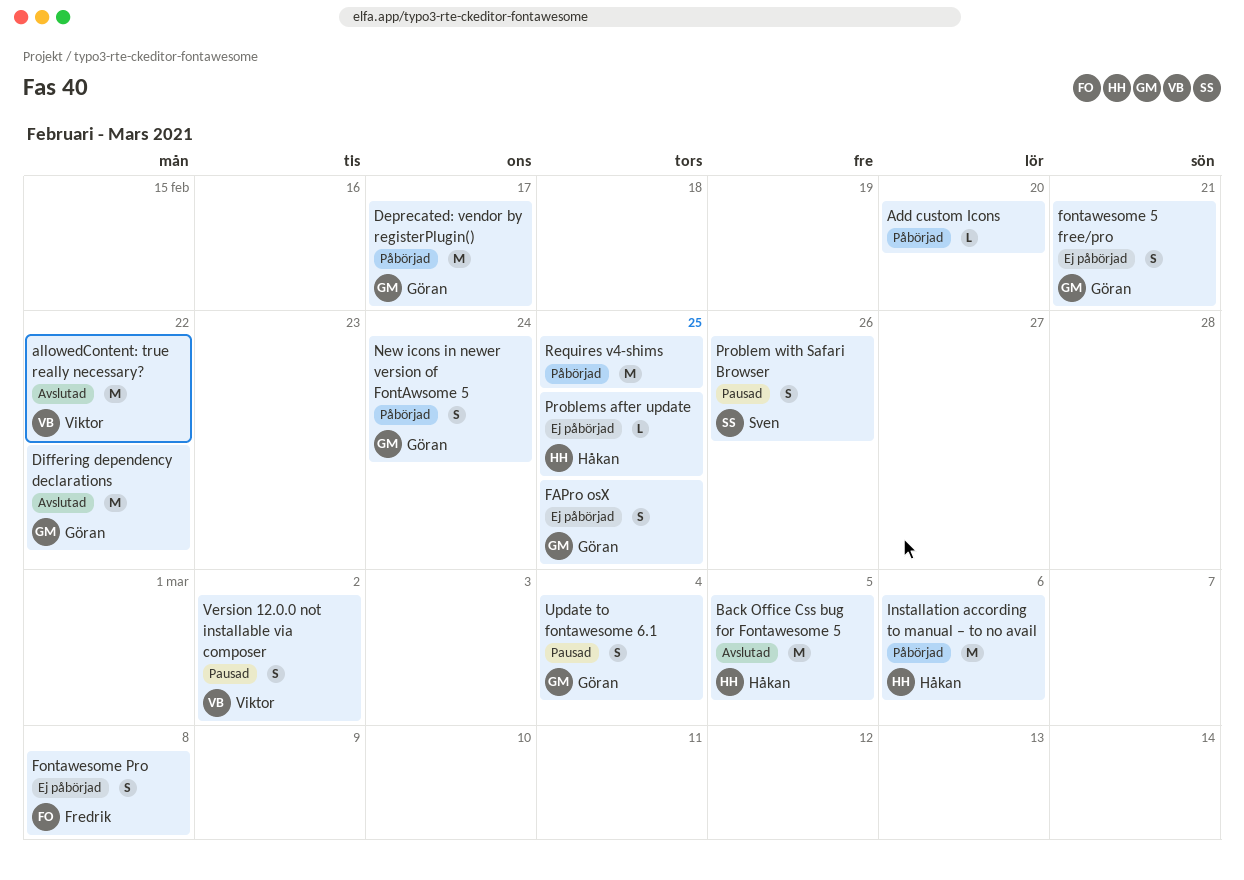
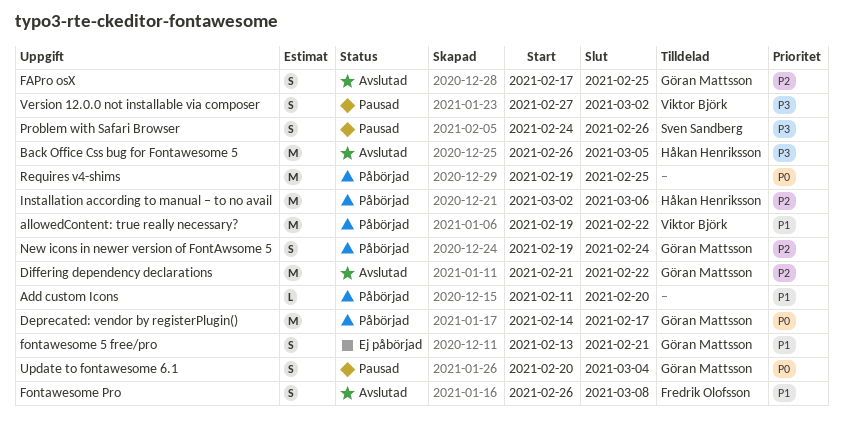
allowedContent: true really necessary?, status: Avslutad -> Påbörjad
FAPro osX, status: Ej påbörjad -> Avslutad
Fontawesome Pro, status: Ej påbörjad -> Avslutad
Problems after update: present -> none

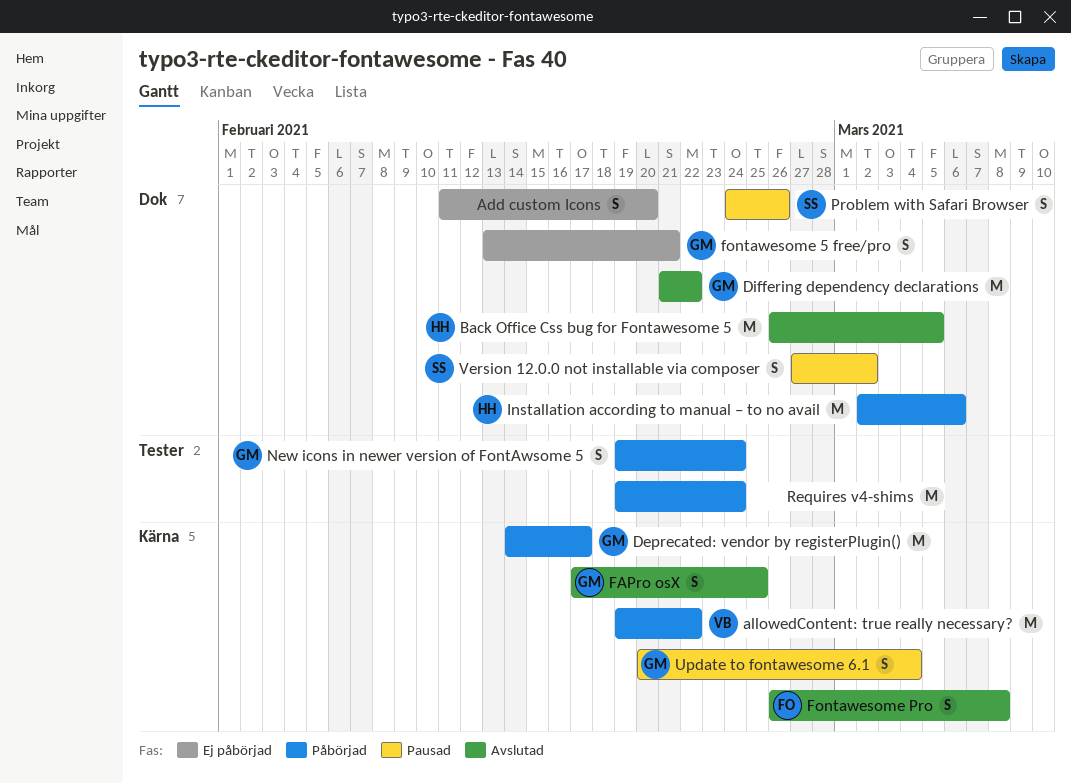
Add custom Icons, status: Påbörjad -> Ej påbörjad
Add custom Icons, estimate: L -> S
Requires v4-shims, due: Feb 25 -> Feb 24
Version 12.0.0 not installable via composer, owner: Viktor Björk -> Sven Sandberg

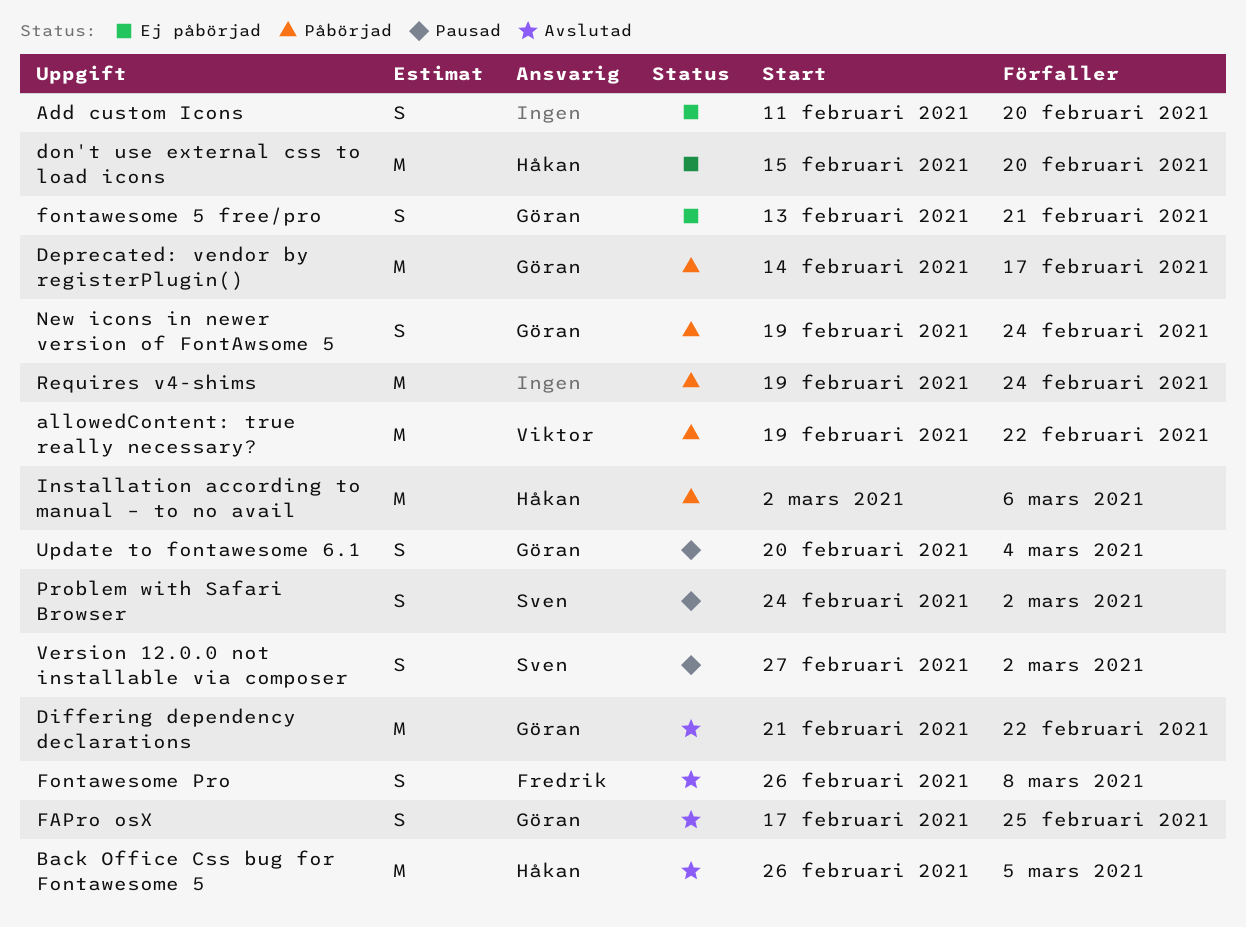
don't use external css to load icons: none -> present
Problem with Safari Browser, due: Feb 26 -> Mar 2

